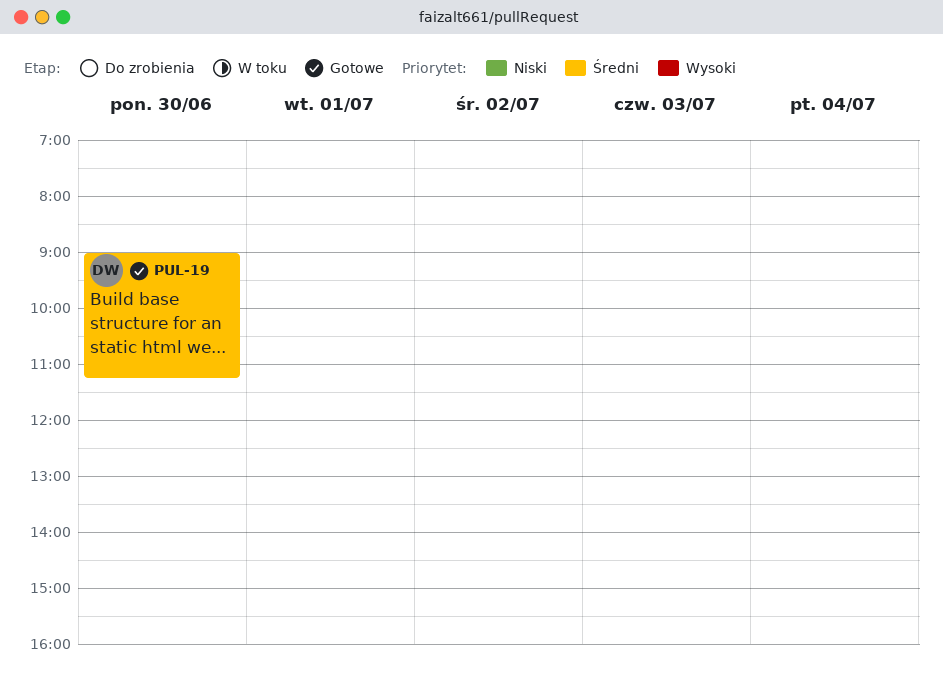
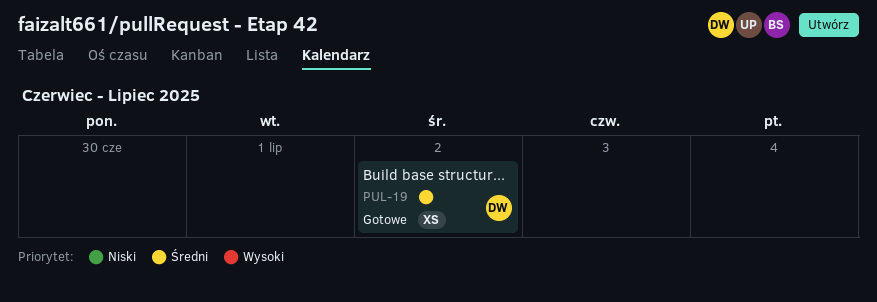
PUL-19, day: Jun 30 -> Jul 2

